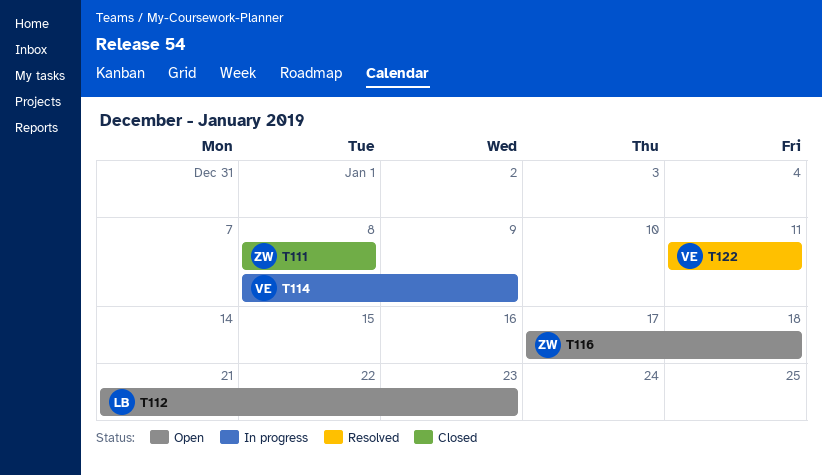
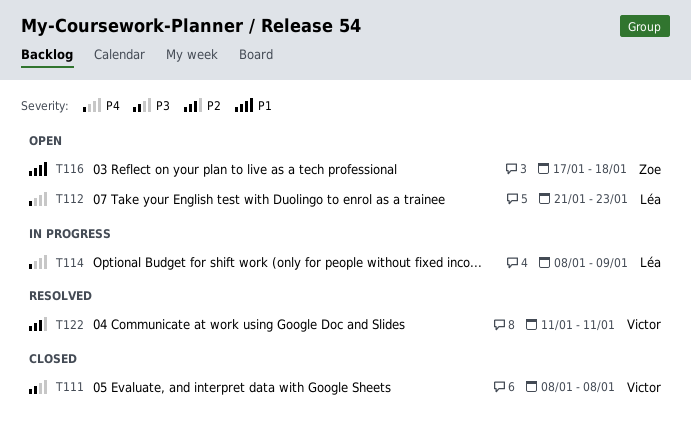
T111, owner: Zoe -> Victor
T114, owner: Victor -> Léa

